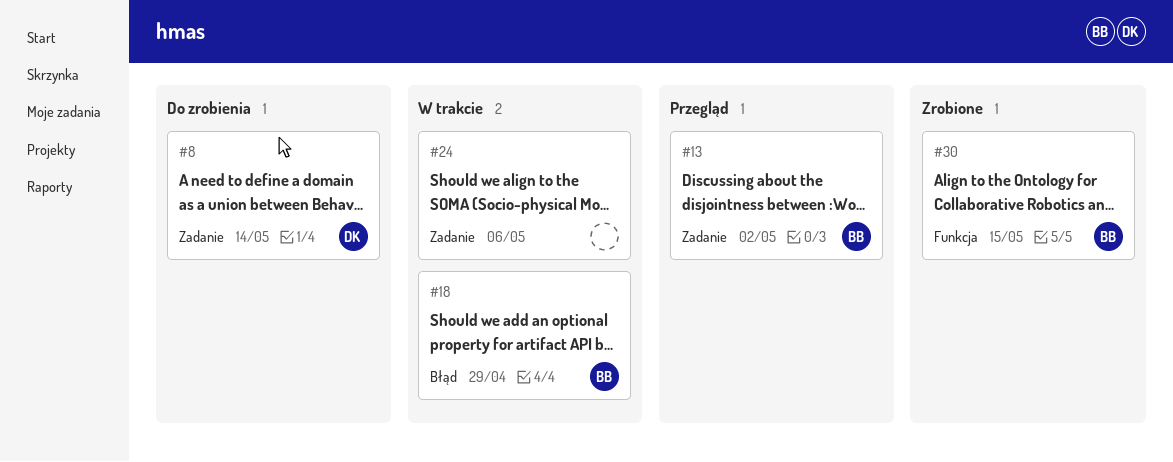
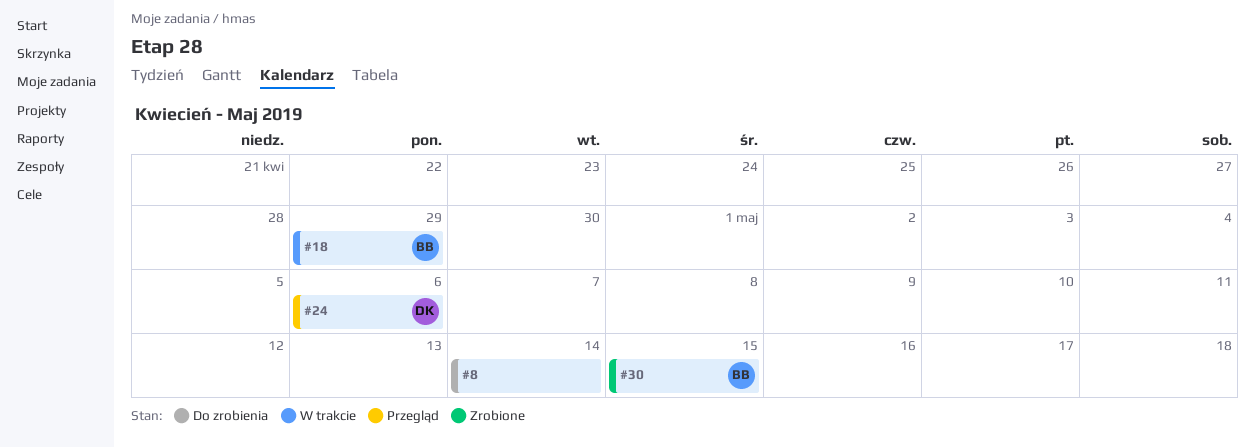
#8, owner: DK -> none
#13: present -> none
#24, status: W trakcie -> Przegląd
#24, owner: none -> DK

